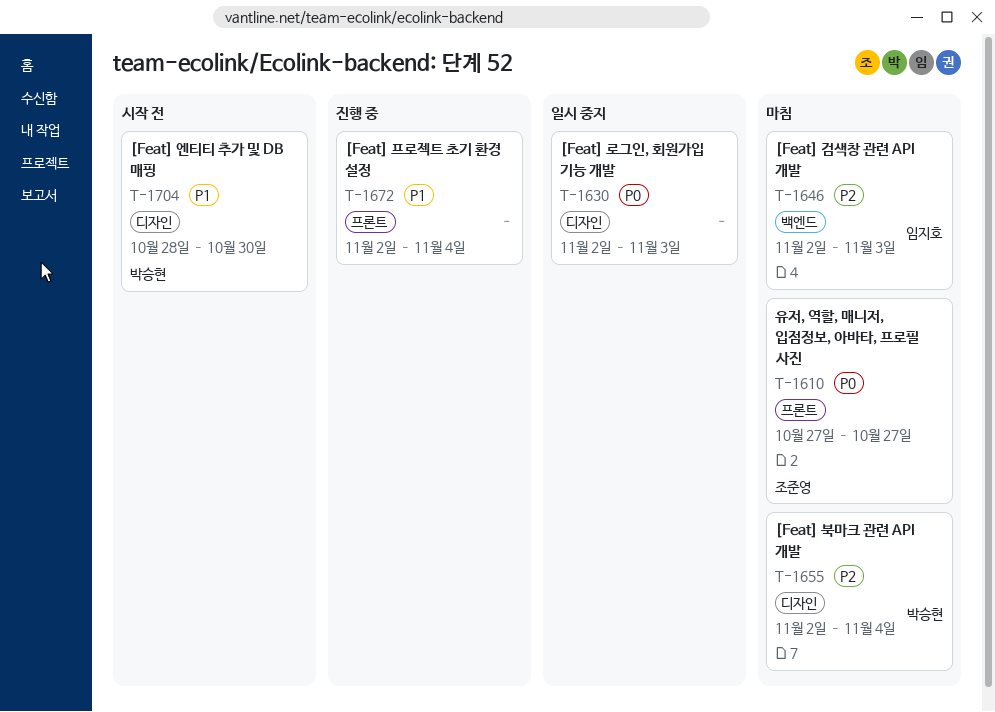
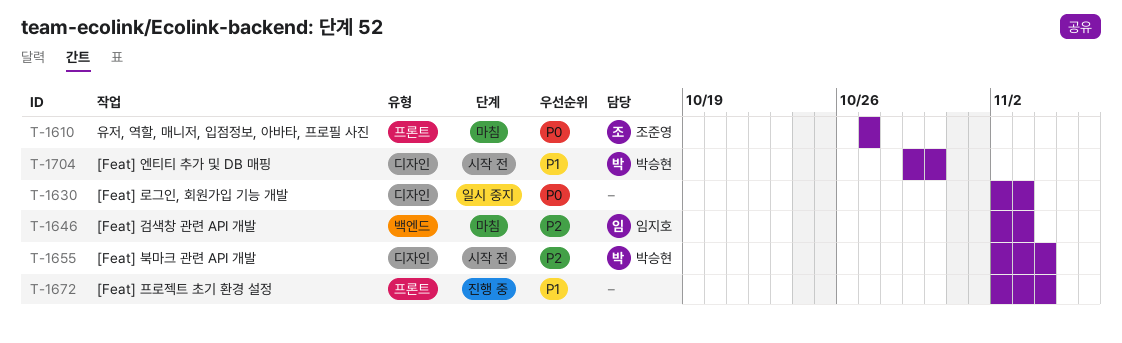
T-1655, status: 마침 -> 시작 전
T-1704, start: Oct 28 -> Oct 29

